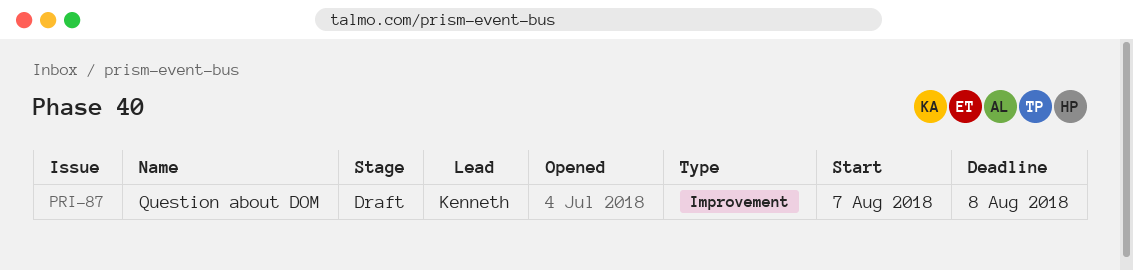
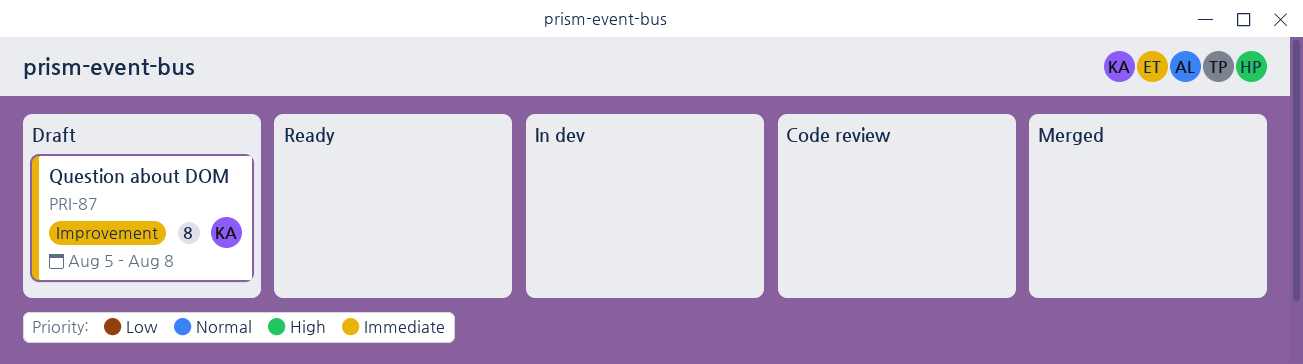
PRI-87, start: Aug 7 -> Aug 5

